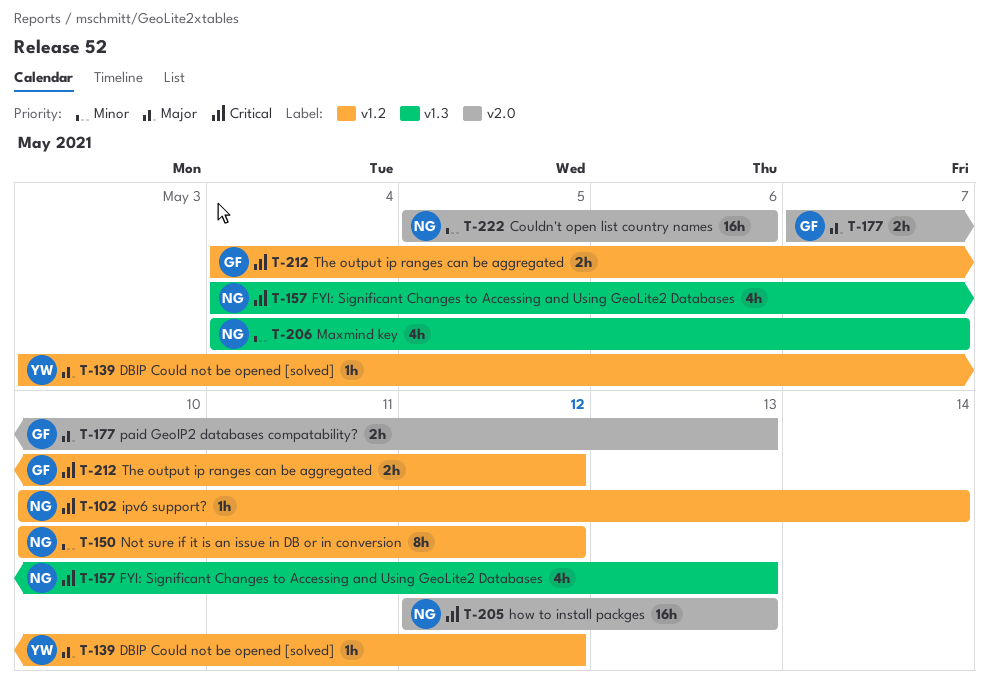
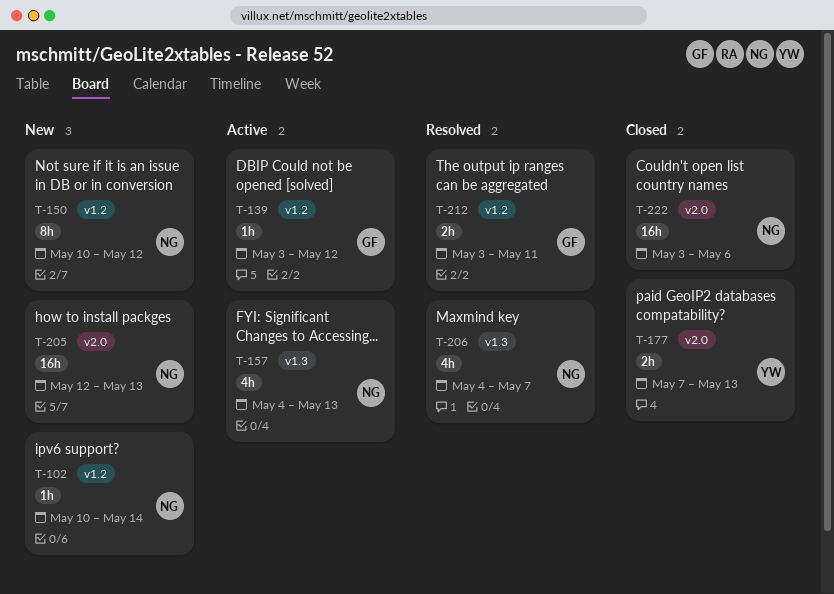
T-139, owner: YW -> GF
T-177, owner: GF -> YW
T-212, start: May 4 -> May 3
T-212, due: May 12 -> May 11
T-222, start: May 5 -> May 3

